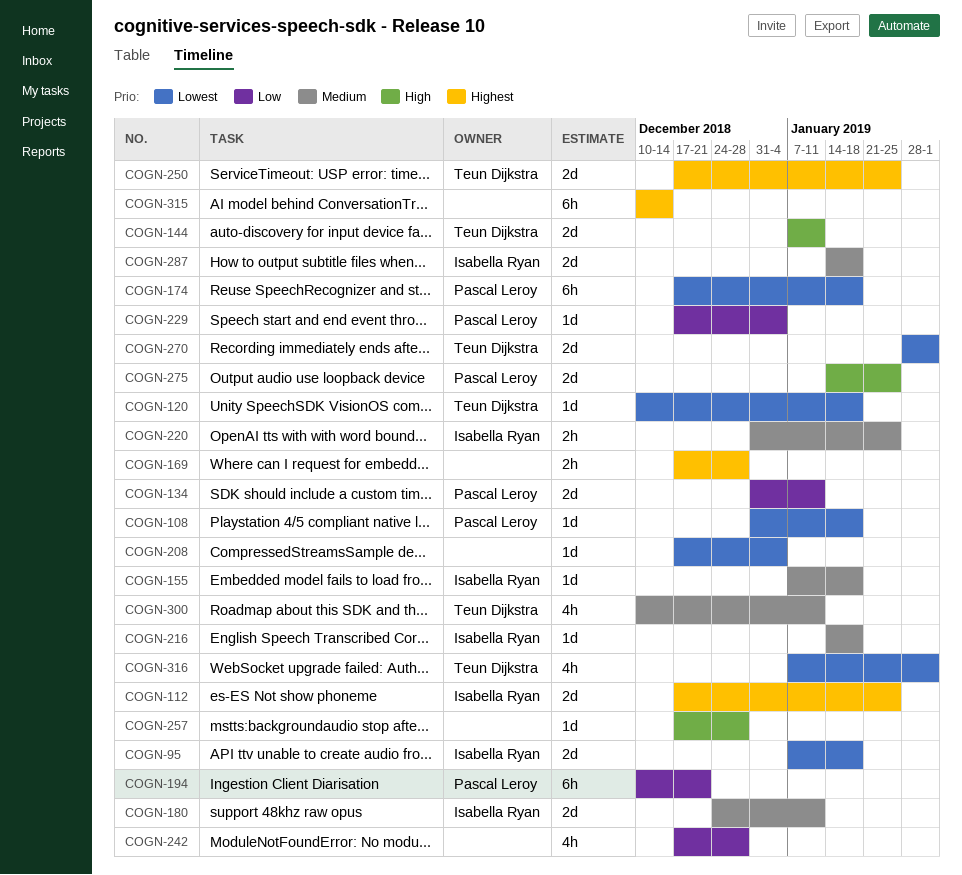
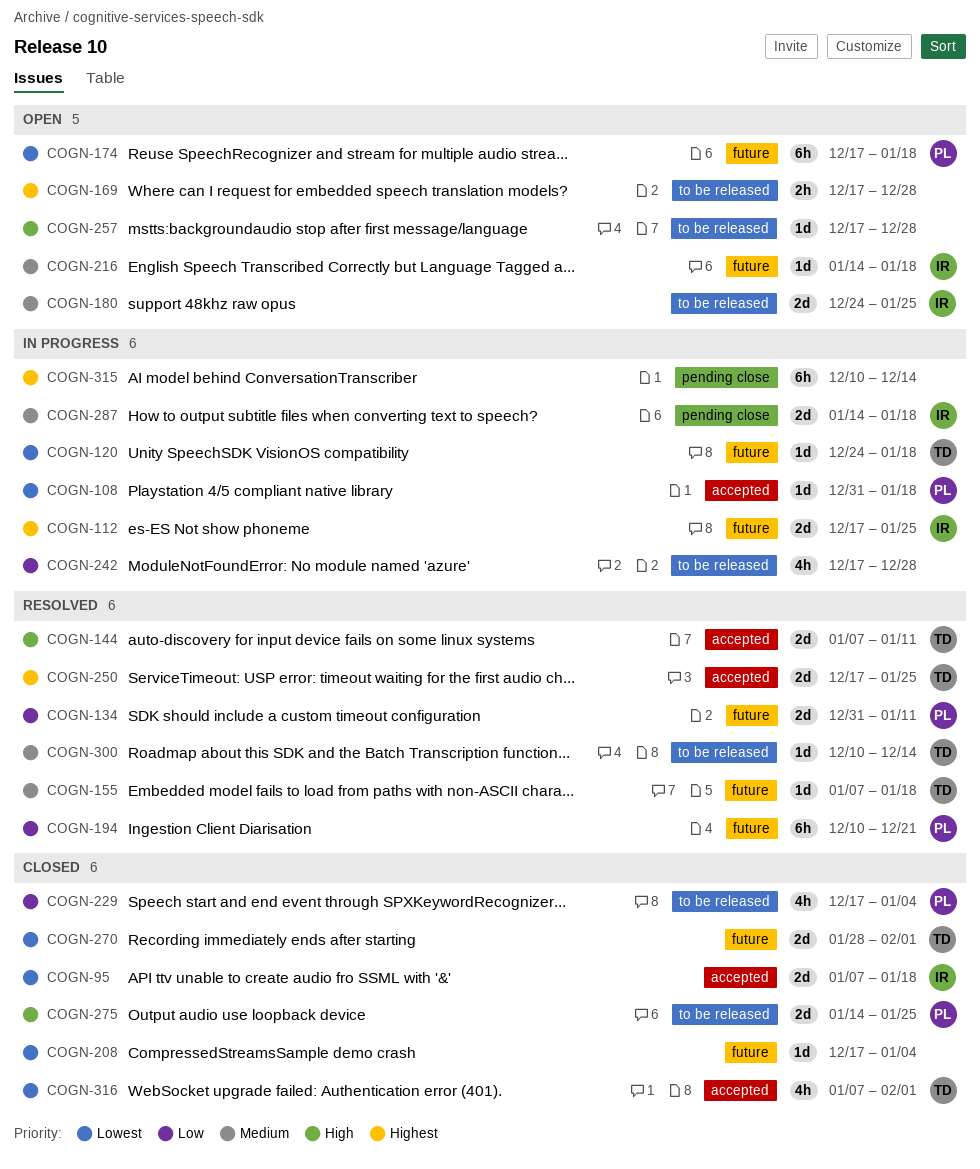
COGN-120, start: Dec 10 -> Dec 24
COGN-155, owner: Isabella Ryan -> Teun Dijkstra
COGN-180, due: Jan 11 -> Jan 25
COGN-220: present -> none
COGN-229, estimate: 1d -> 4h
COGN-300, estimate: 4h -> 1d
COGN-300, due: Jan 11 -> Dec 14

